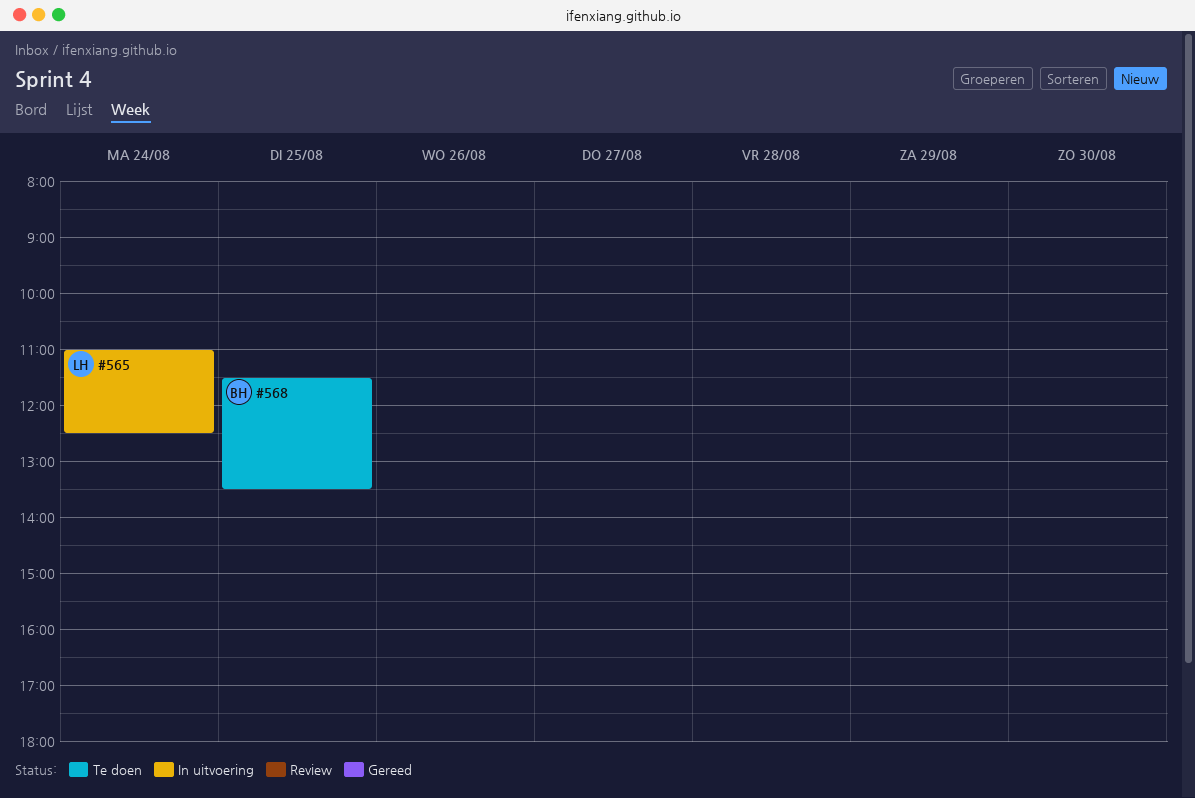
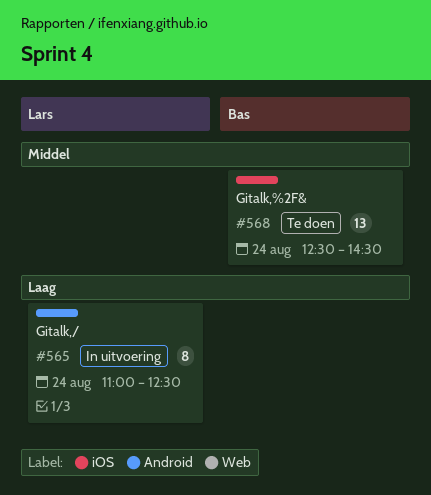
#568, day: Aug 25 -> Aug 24
#568, begins: 11:30 -> 12:30
#568, ends: 13:30 -> 14:30

